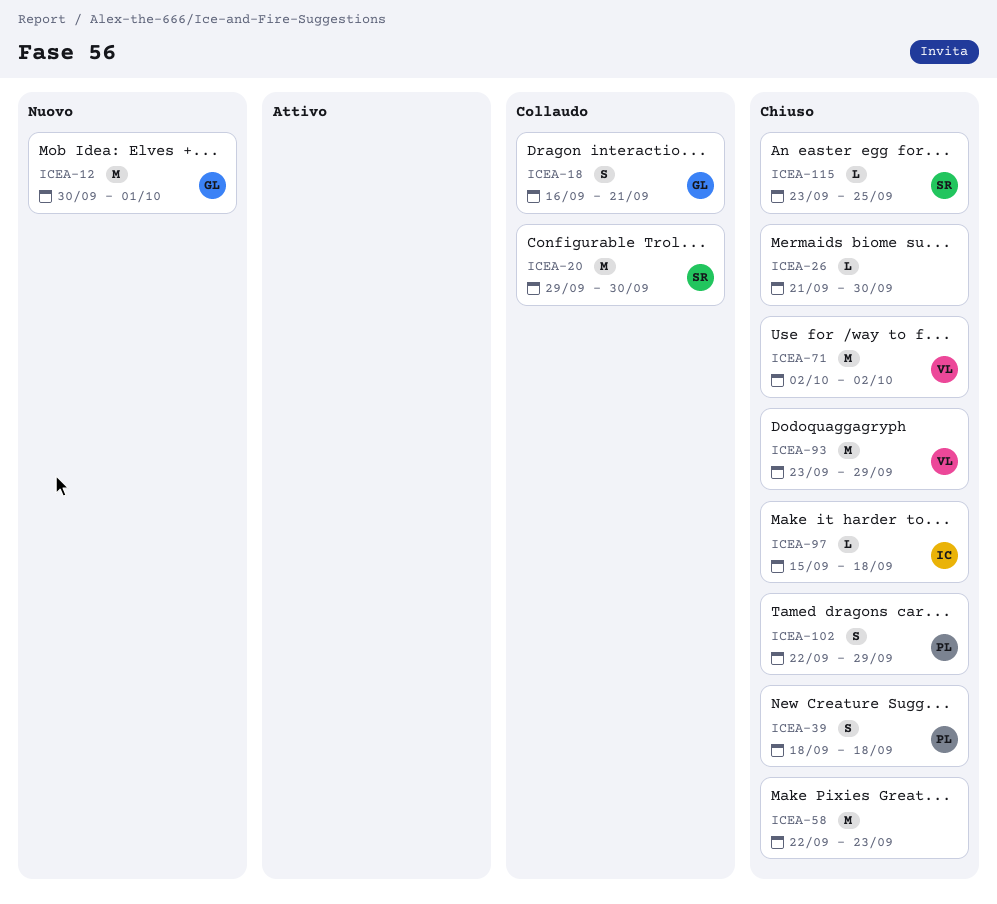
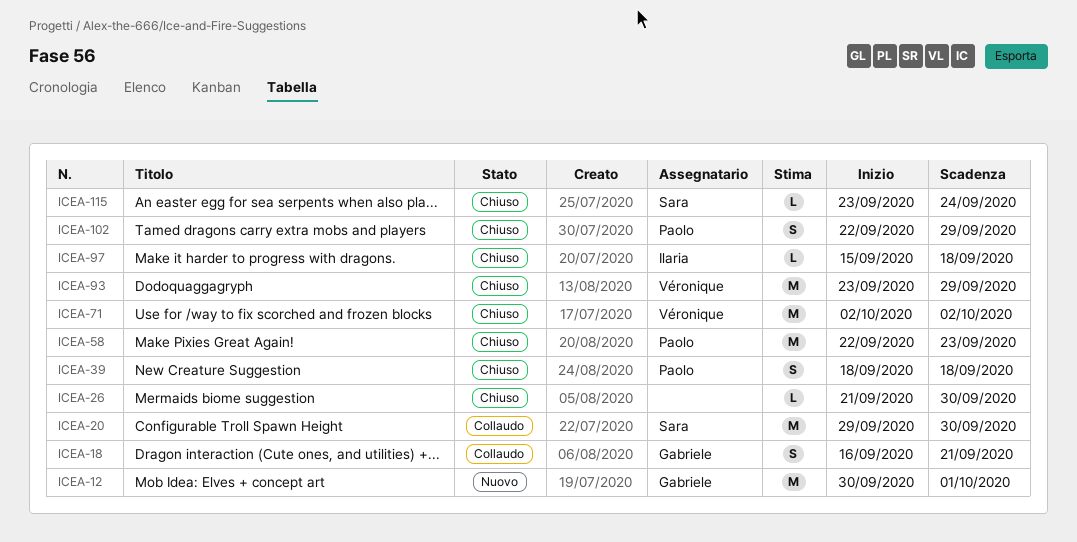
ICEA-58, owner: none -> Paolo
ICEA-115, due: Sep 25 -> Sep 24

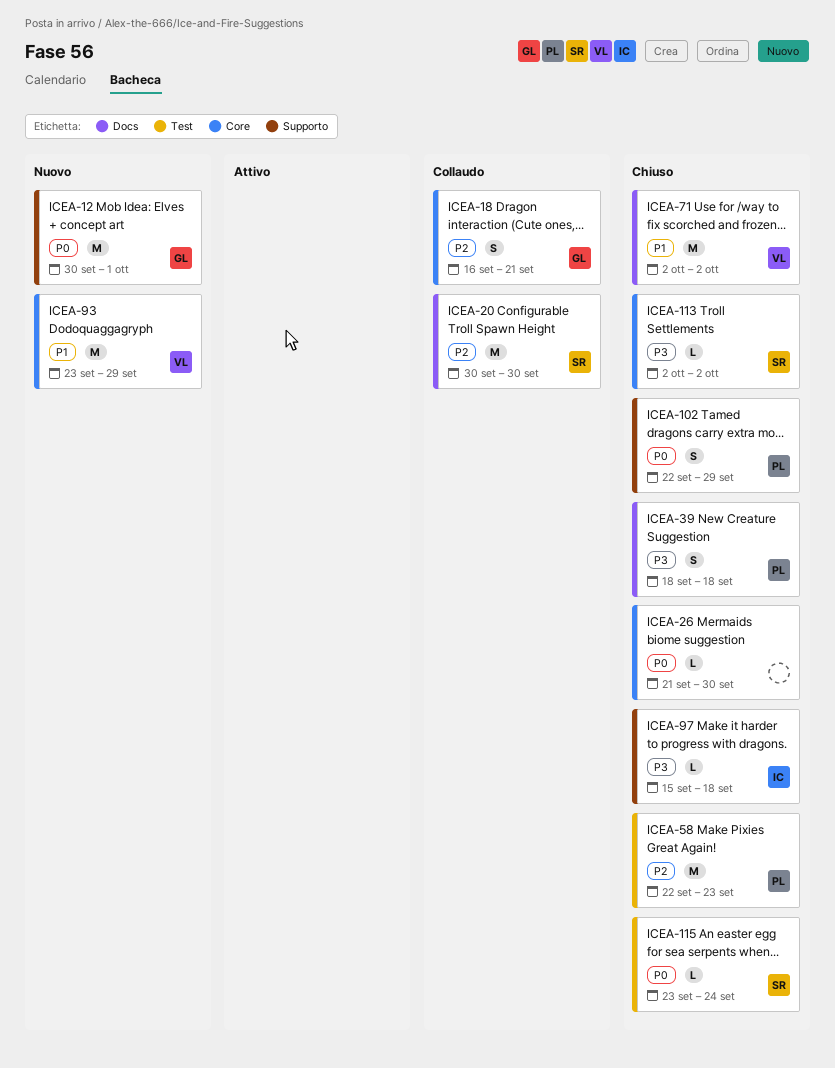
ICEA-20, start: Sep 29 -> Sep 30
ICEA-93, status: Chiuso -> Nuovo
ICEA-113: none -> present

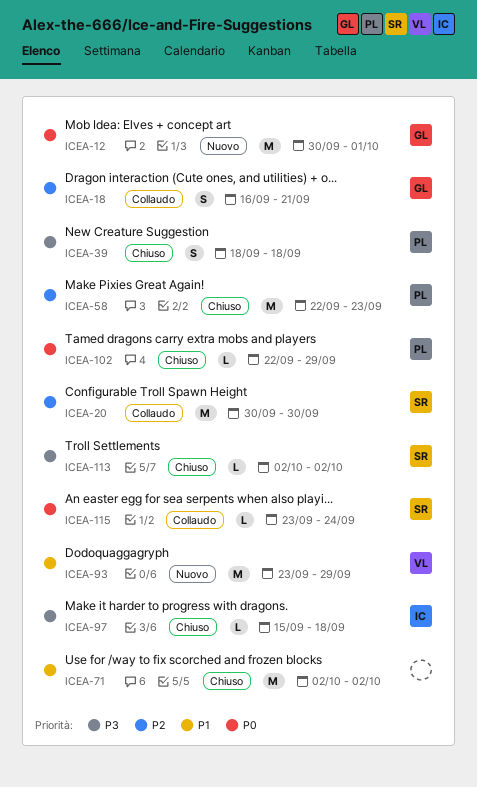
ICEA-26: present -> none
ICEA-71, owner: VL -> none
ICEA-102, estimate: S -> L
ICEA-115, status: Chiuso -> Collaudo

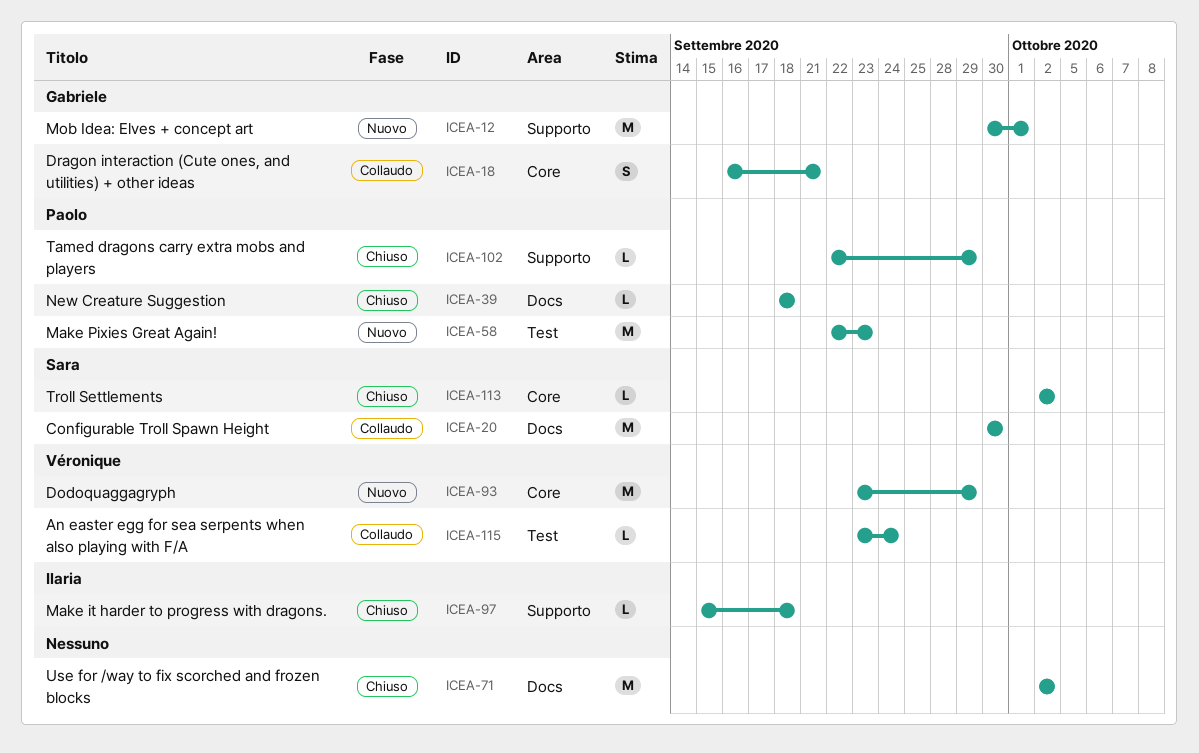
ICEA-39, estimate: S -> L
ICEA-58, status: Chiuso -> Nuovo
ICEA-115, owner: Sara -> Véronique

